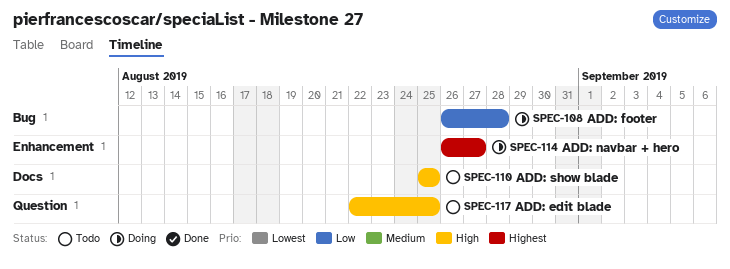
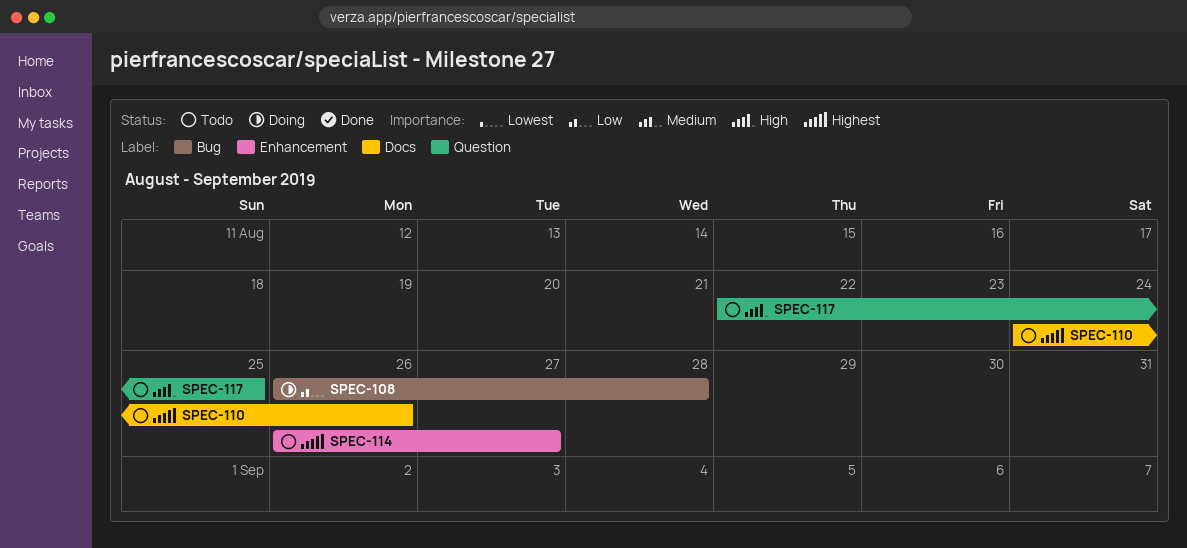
SPEC-110, priority: High -> Highest
SPEC-110, start: Aug 25 -> Aug 24
SPEC-110, due: Aug 25 -> Aug 26
SPEC-114, status: Doing -> Todo

